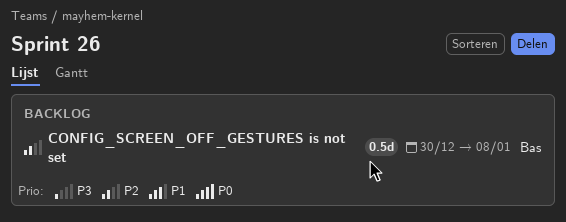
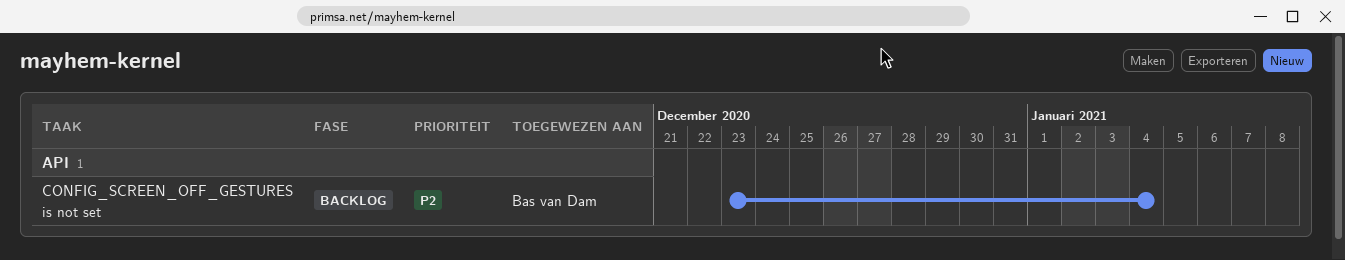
CONFIG_SCREEN_OFF_GESTURES is not set, start: Dec 30 -> Dec 23
CONFIG_SCREEN_OFF_GESTURES is not set, due: Jan 8 -> Jan 4

